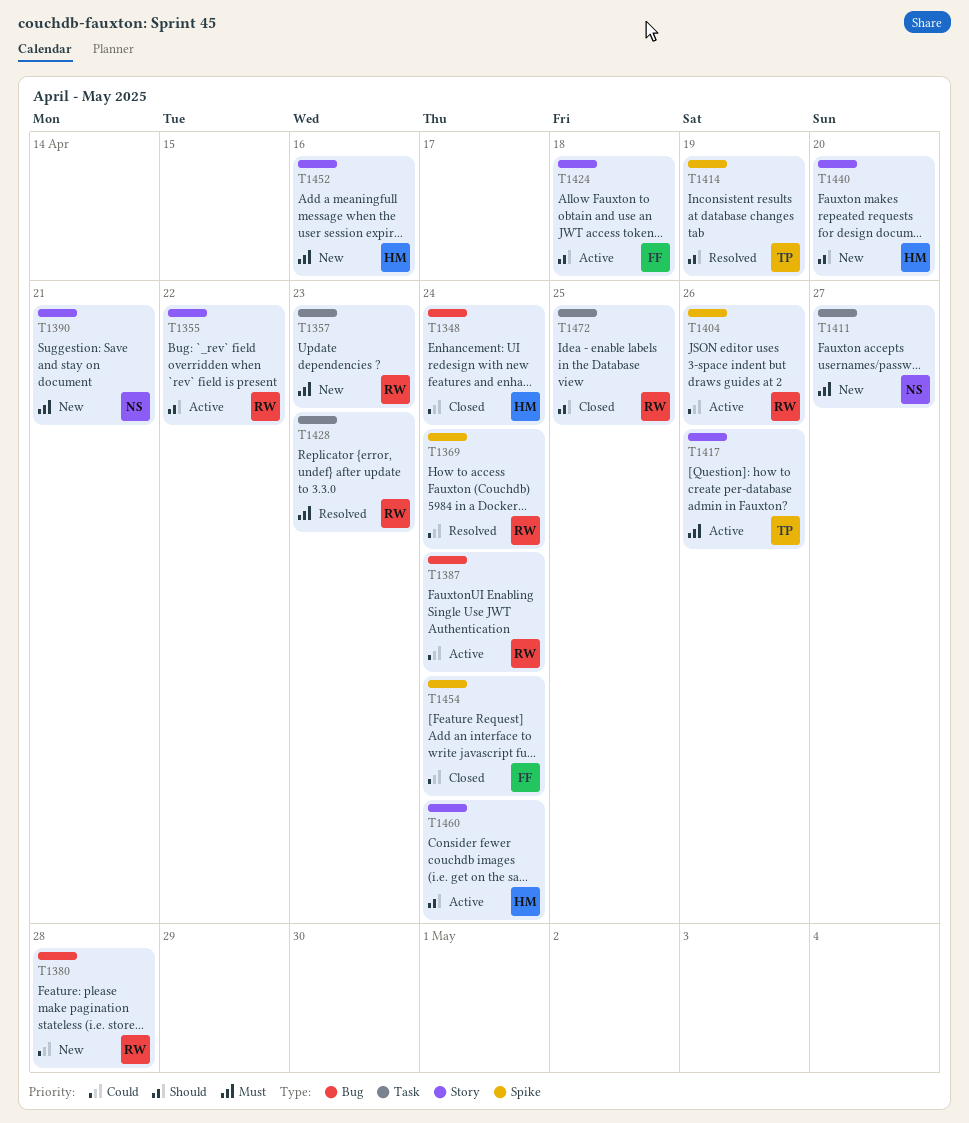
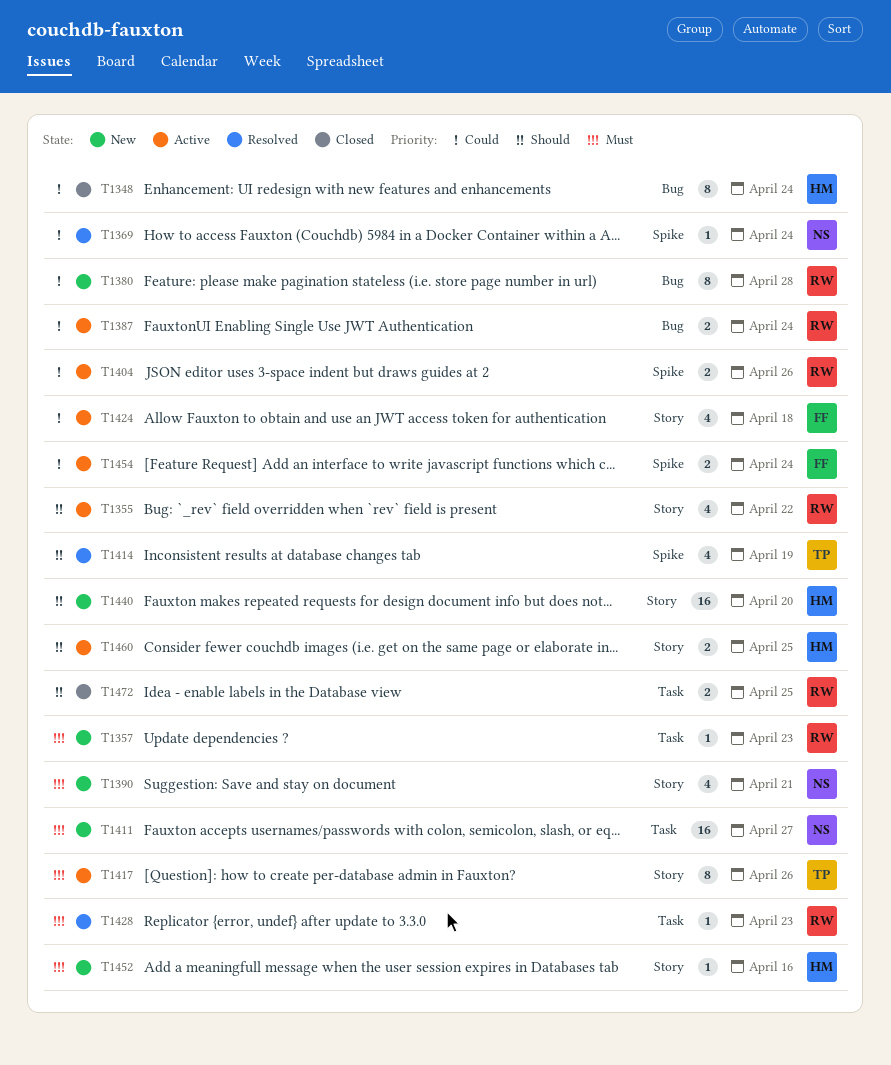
T1369, owner: RW -> NS
T1424, priority: Should -> Could
T1454, status: Closed -> Active
T1460, due: Apr 24 -> Apr 25

